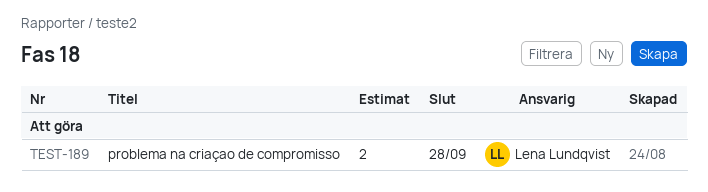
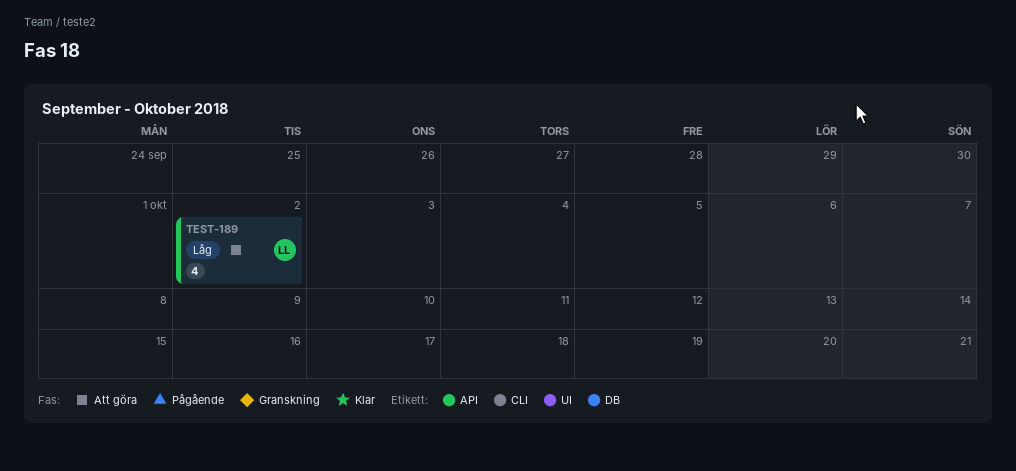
TEST-189, estimate: 2 -> 4
TEST-189, due: Sep 28 -> Oct 2

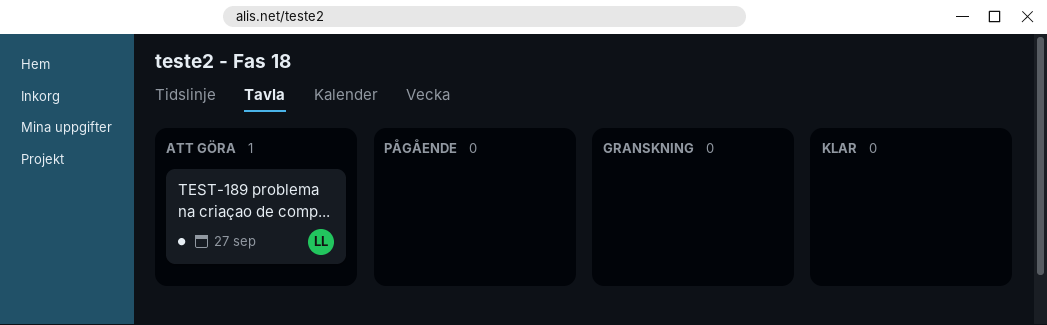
TEST-189, estimate: 4 -> 1
TEST-189, due: Oct 2 -> Sep 27

